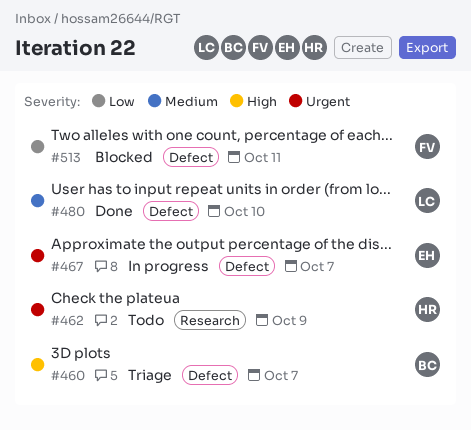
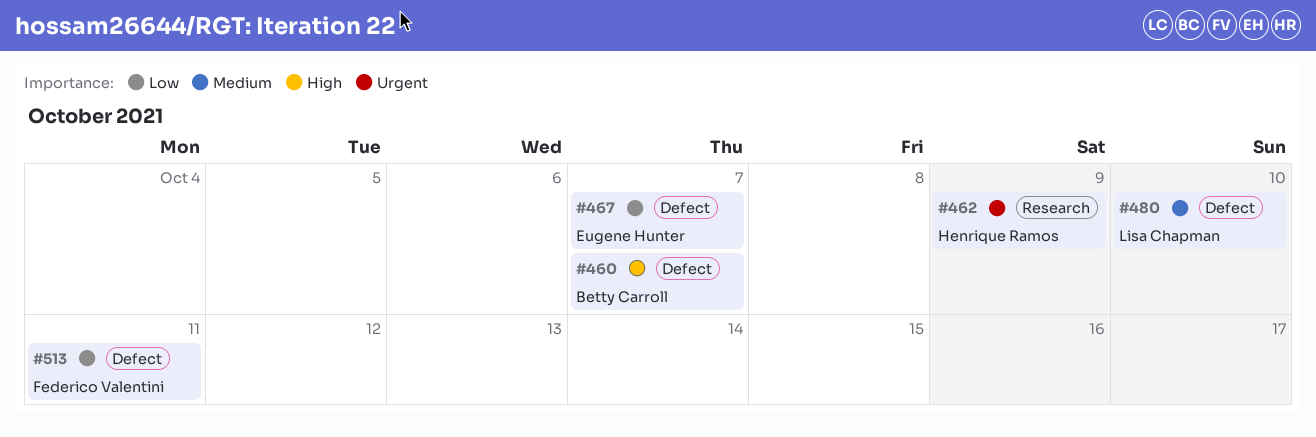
#467, priority: Urgent -> Low

